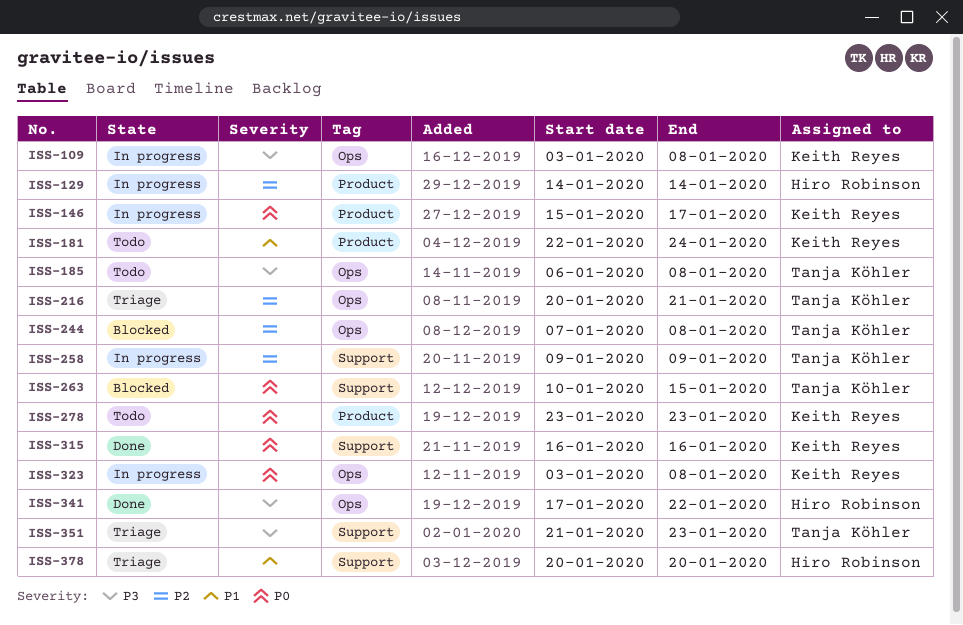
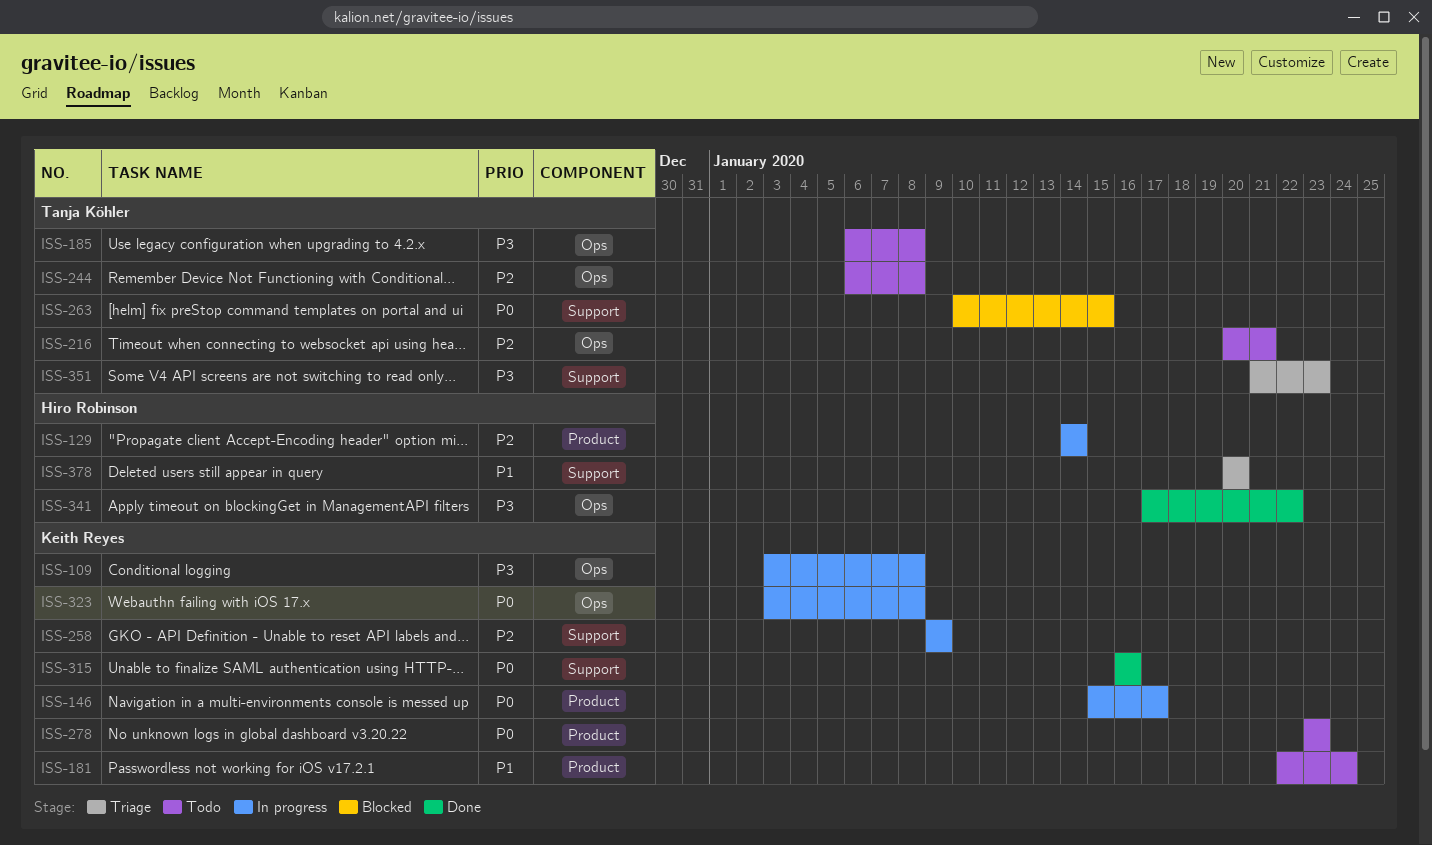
ISS-216, status: Triage -> Todo
ISS-244, status: Blocked -> Todo
ISS-244, start: Jan 7 -> Jan 6
ISS-258, owner: Tanja Köhler -> Keith Reyes

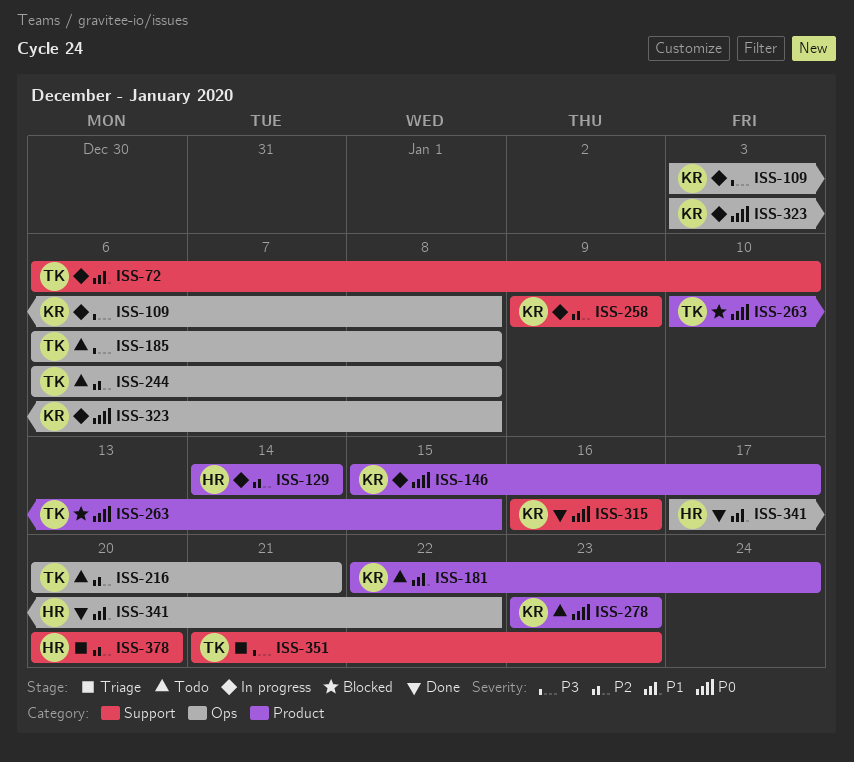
ISS-72: none -> present
ISS-263, label: Support -> Product
ISS-341, priority: P3 -> P1
ISS-378, priority: P1 -> P2

